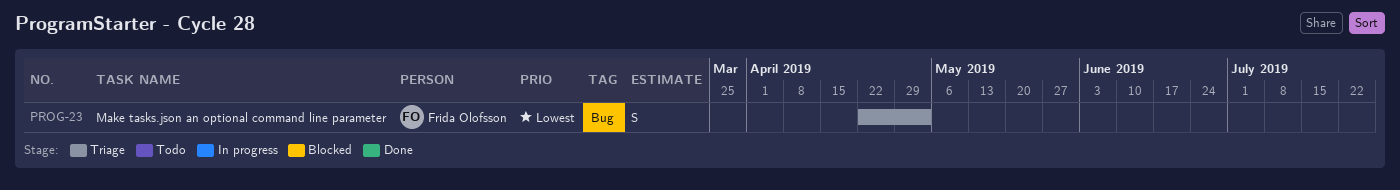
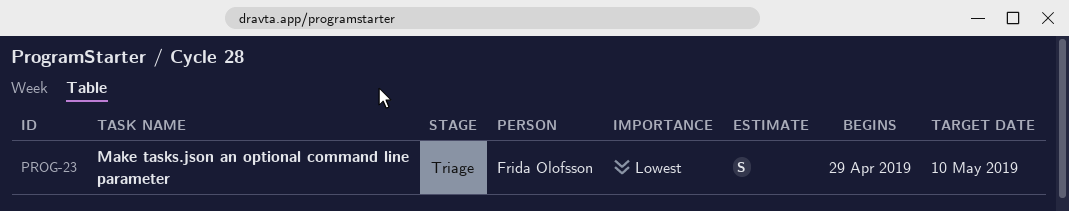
PROG-23, start: Apr 22 -> Apr 29
PROG-23, due: May 3 -> May 10

